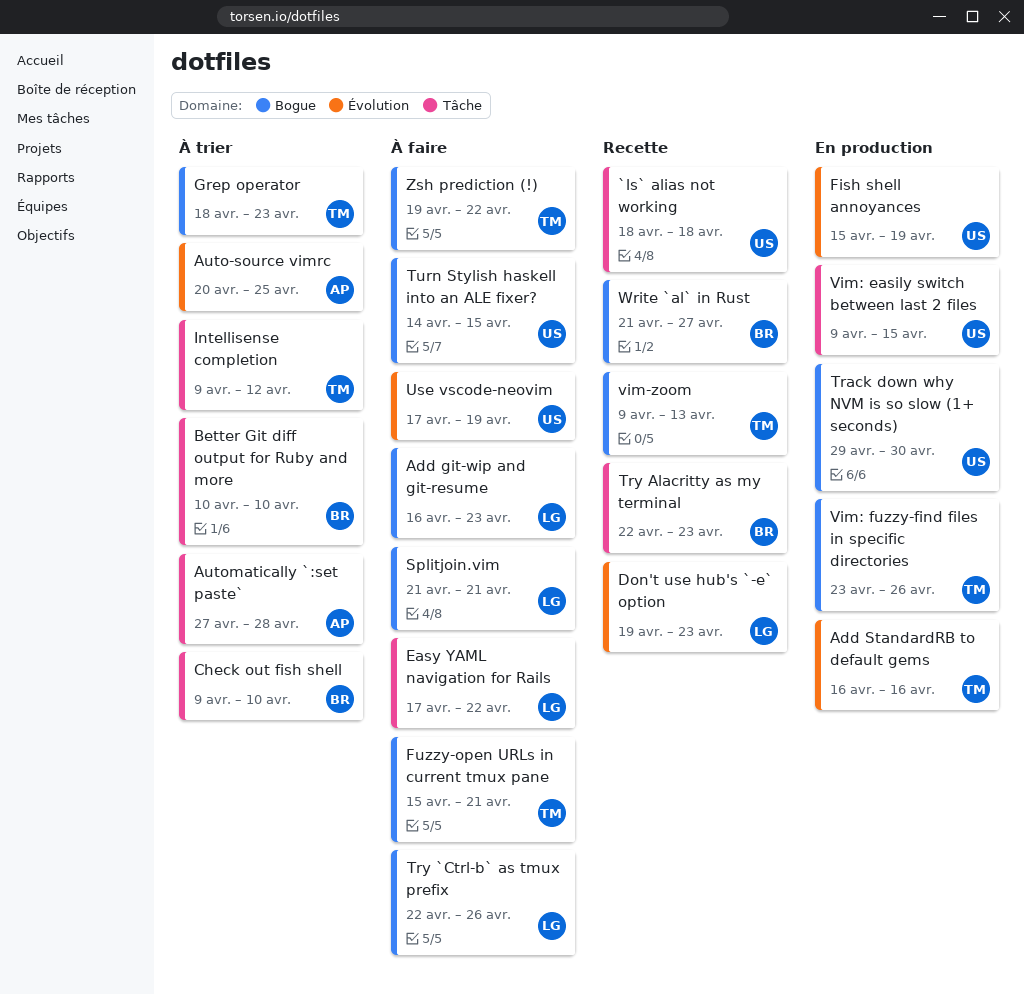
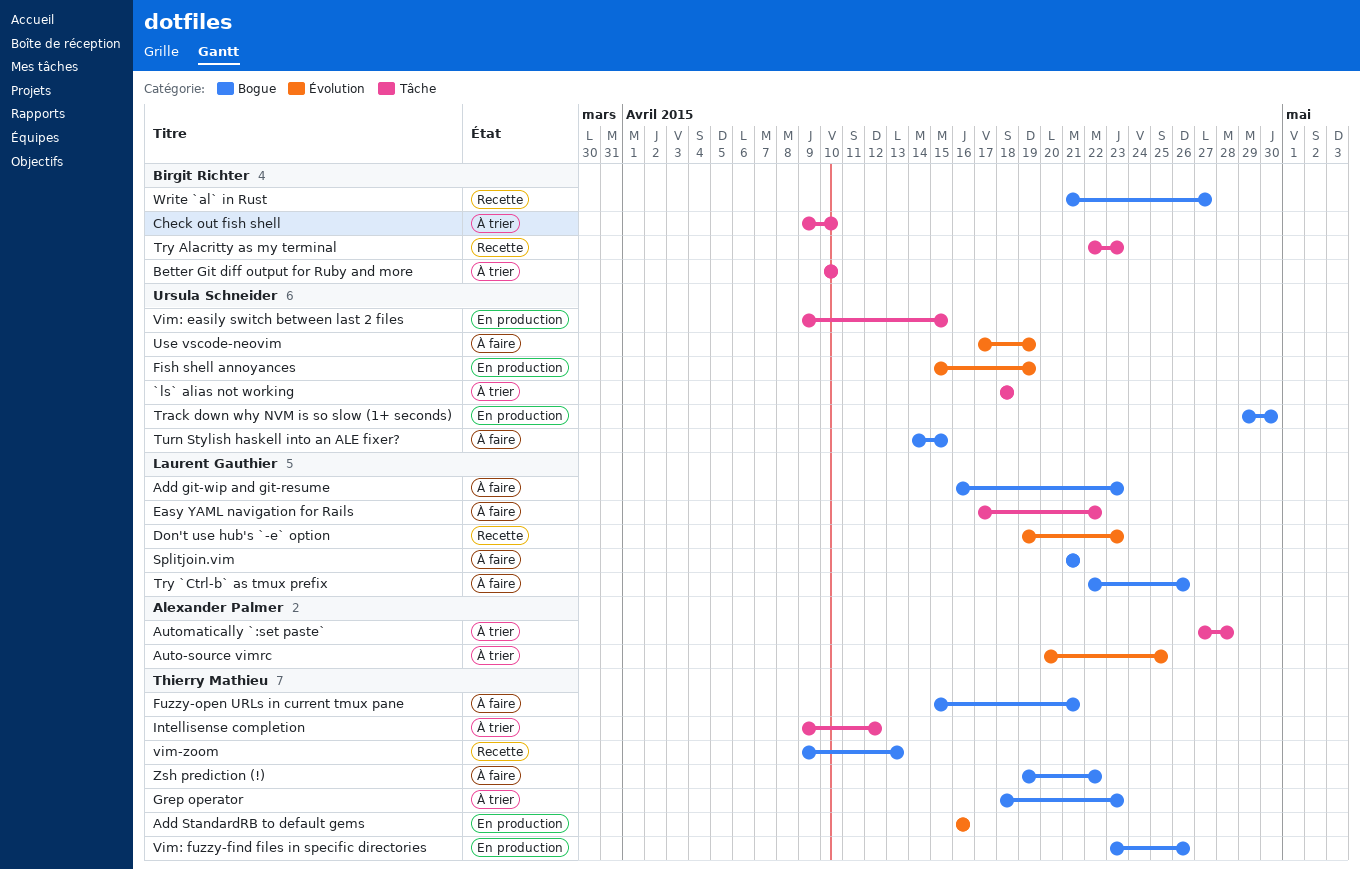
`ls` alias not working, status: Recette -> À trier

